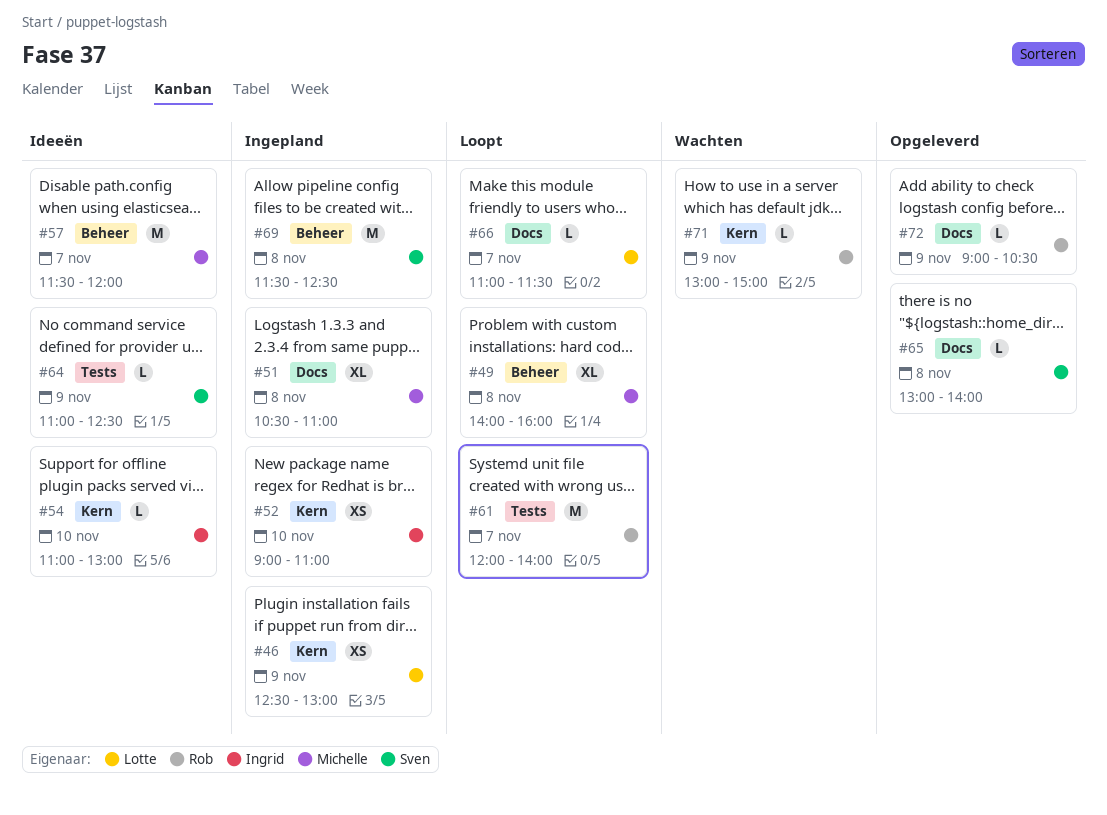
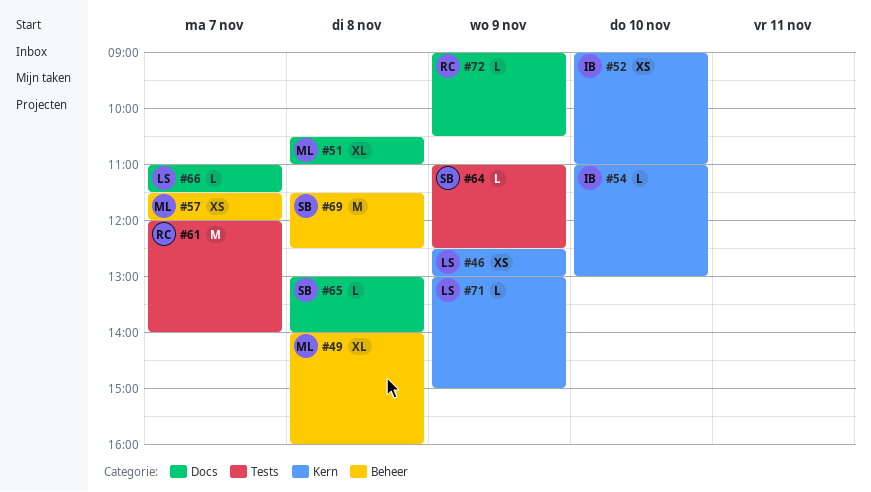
#57, estimate: M -> XS
#71, owner: Rob -> Lotte

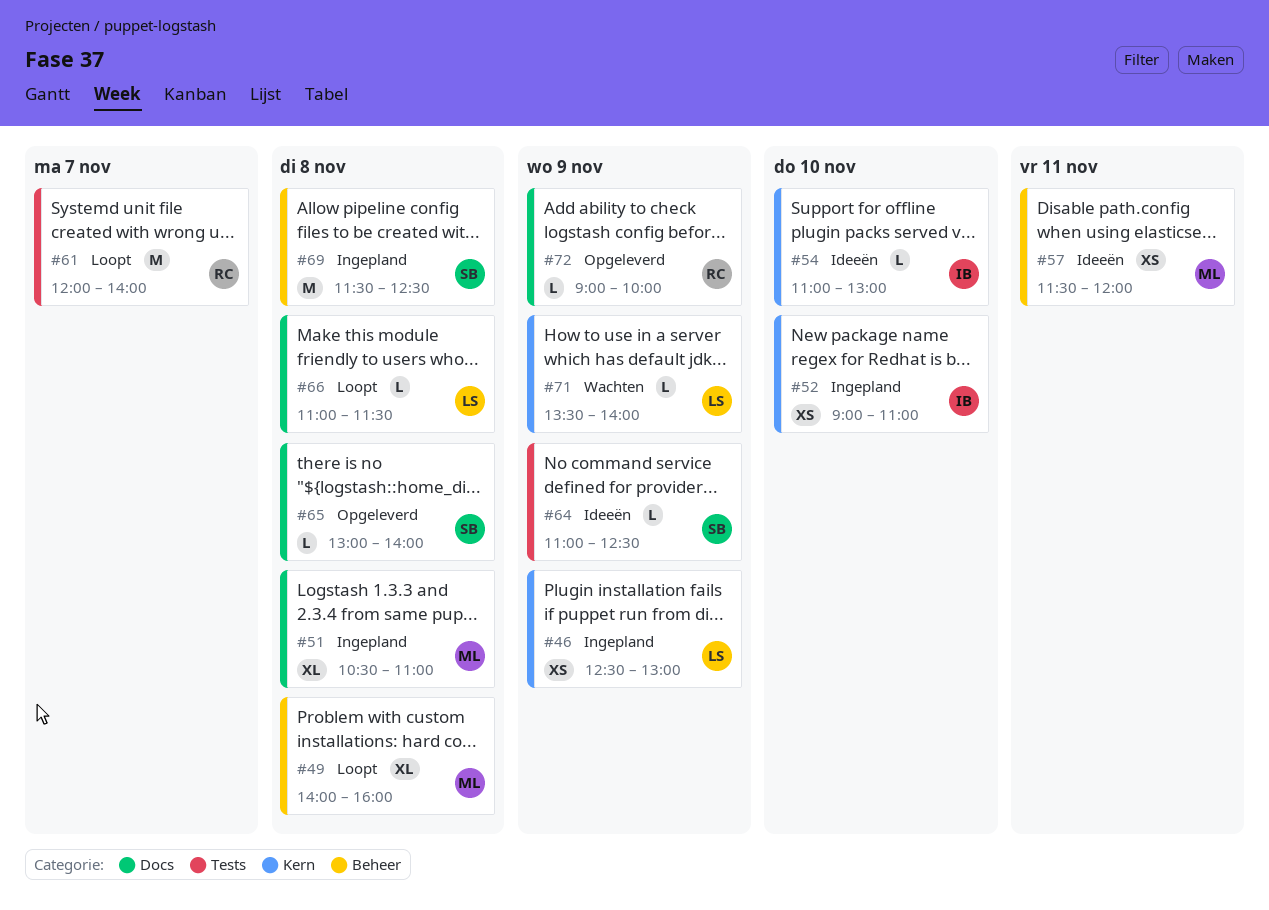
#57, day: Nov 7 -> Nov 11
#66, day: Nov 7 -> Nov 8
#71, begins: 13:00 -> 13:30
#71, ends: 15:00 -> 14:00
#72, ends: 10:30 -> 10:00

